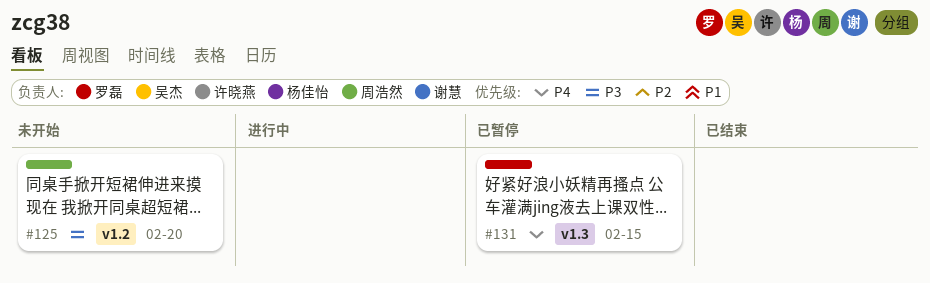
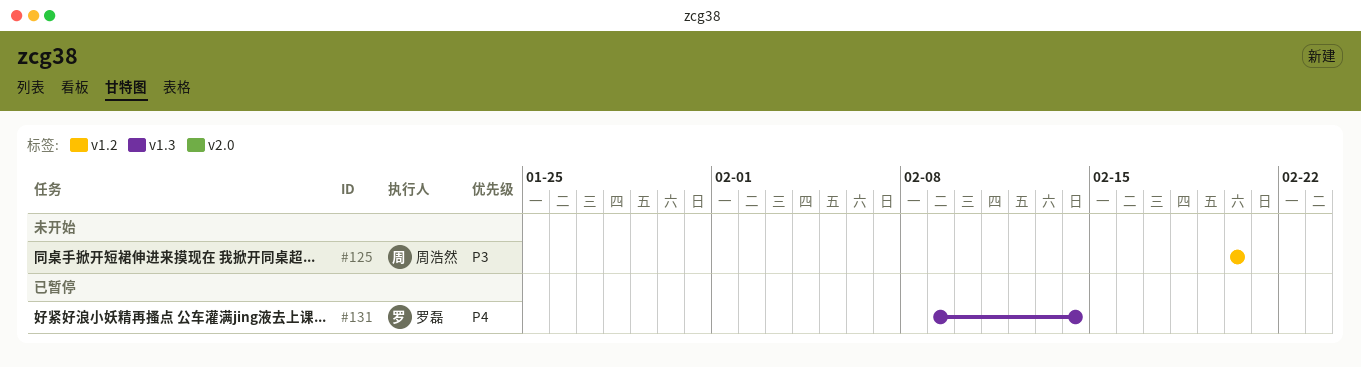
#131, due: Feb 15 -> Feb 14

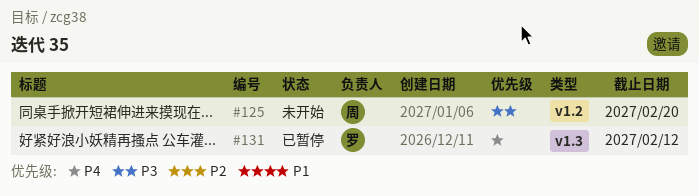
#131, due: Feb 14 -> Feb 12

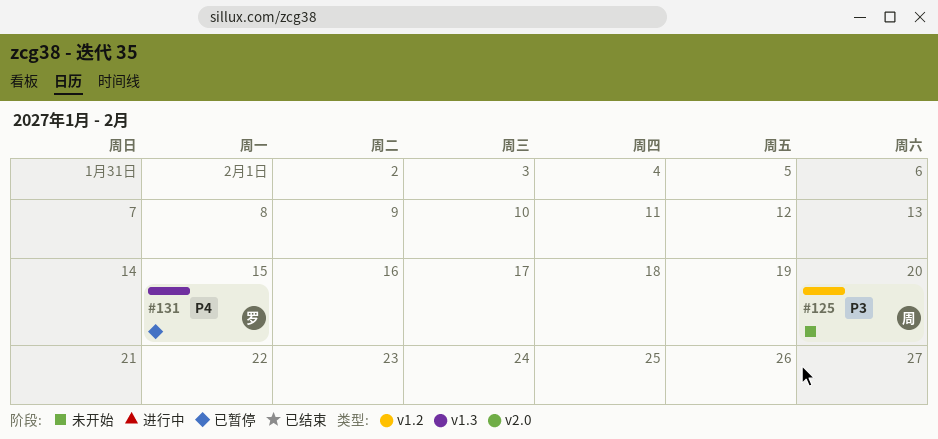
#131, due: Feb 12 -> Feb 15

